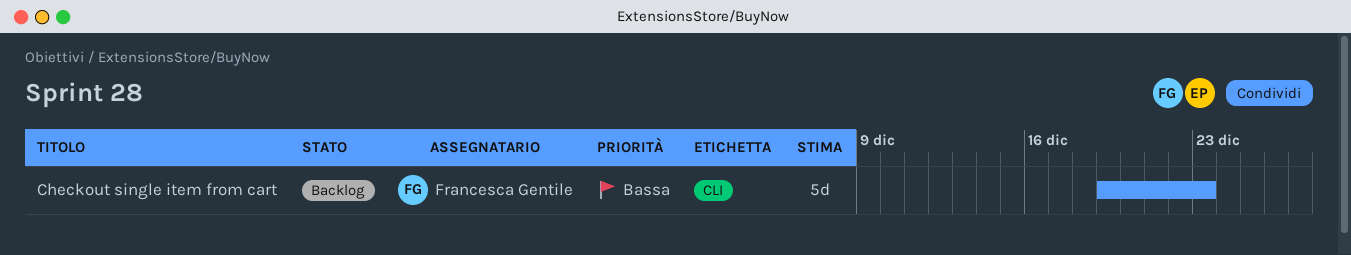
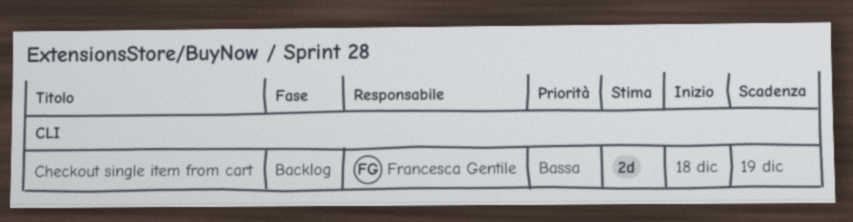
Checkout single item from cart, estimate: 5d -> 2d
Checkout single item from cart, start: Dec 19 -> Dec 18
Checkout single item from cart, due: Dec 23 -> Dec 19

